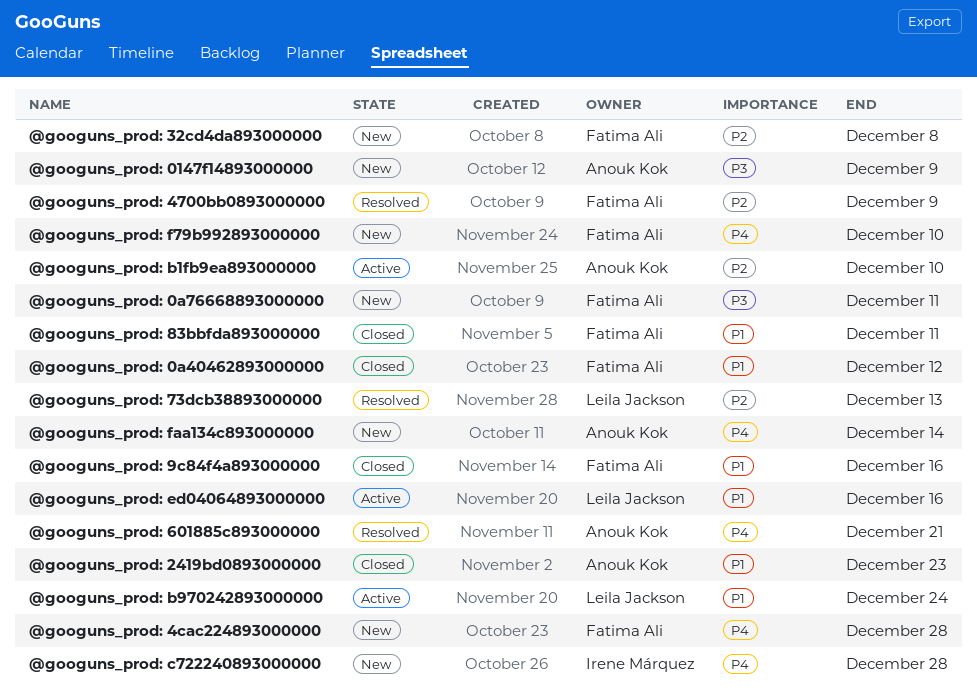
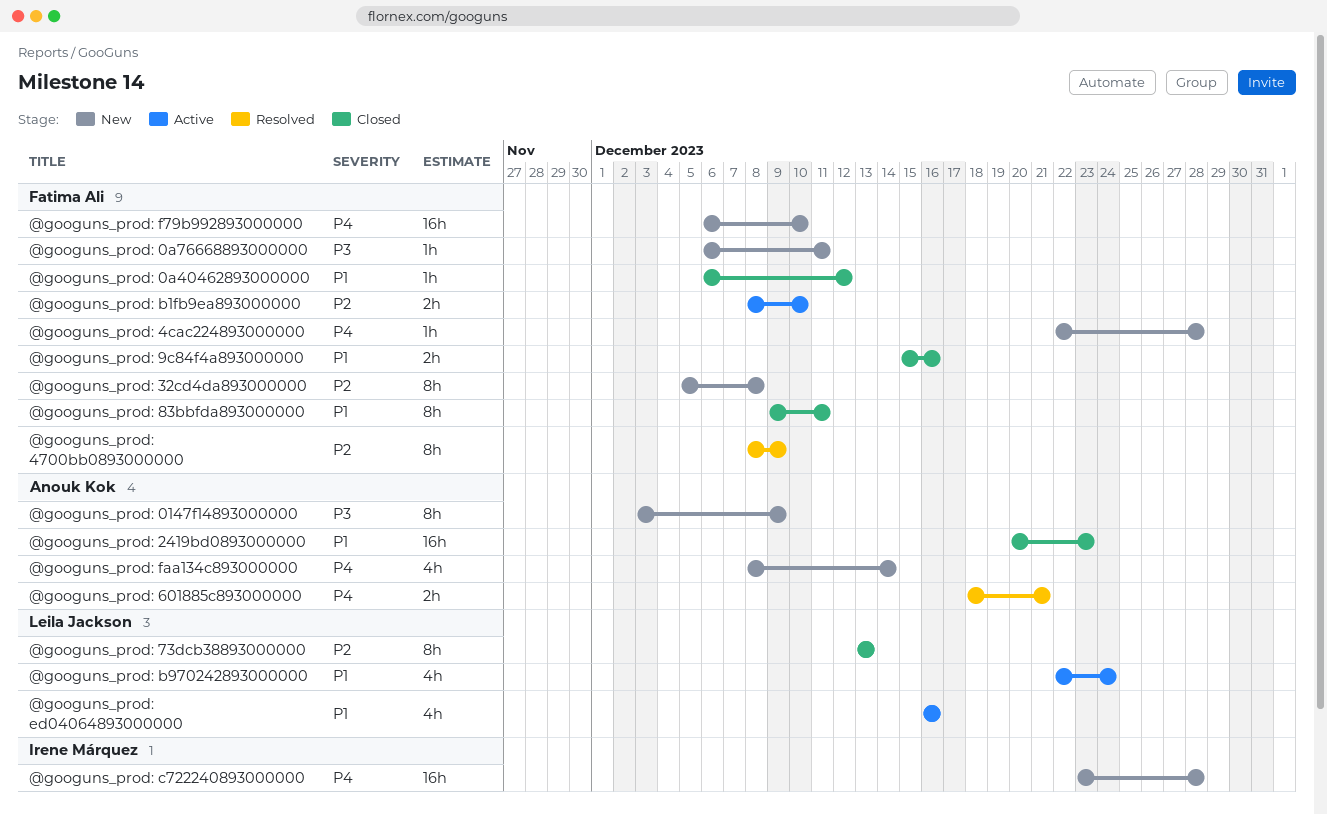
@googuns_prod: 73dcb38893000000, status: Resolved -> Closed
@googuns_prod: b1fb9ea893000000, owner: Anouk Kok -> Fatima Ali

